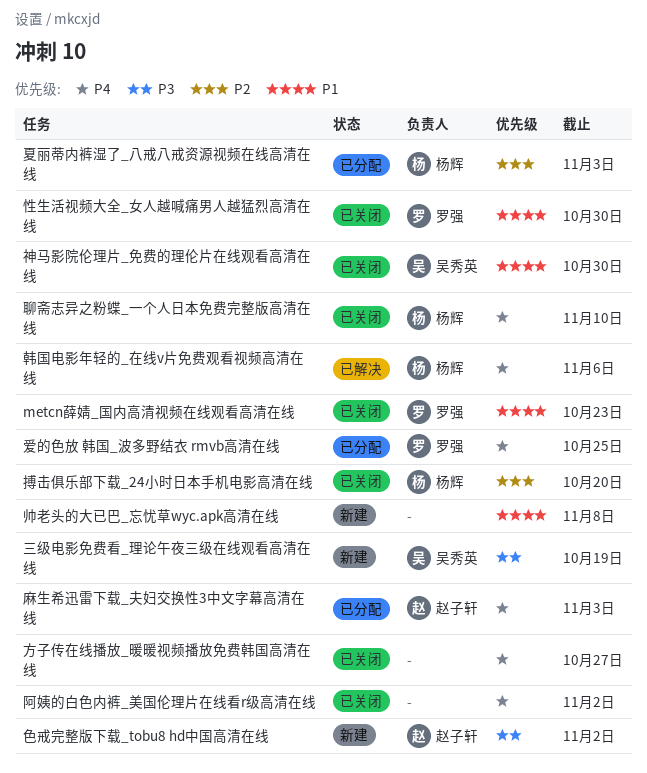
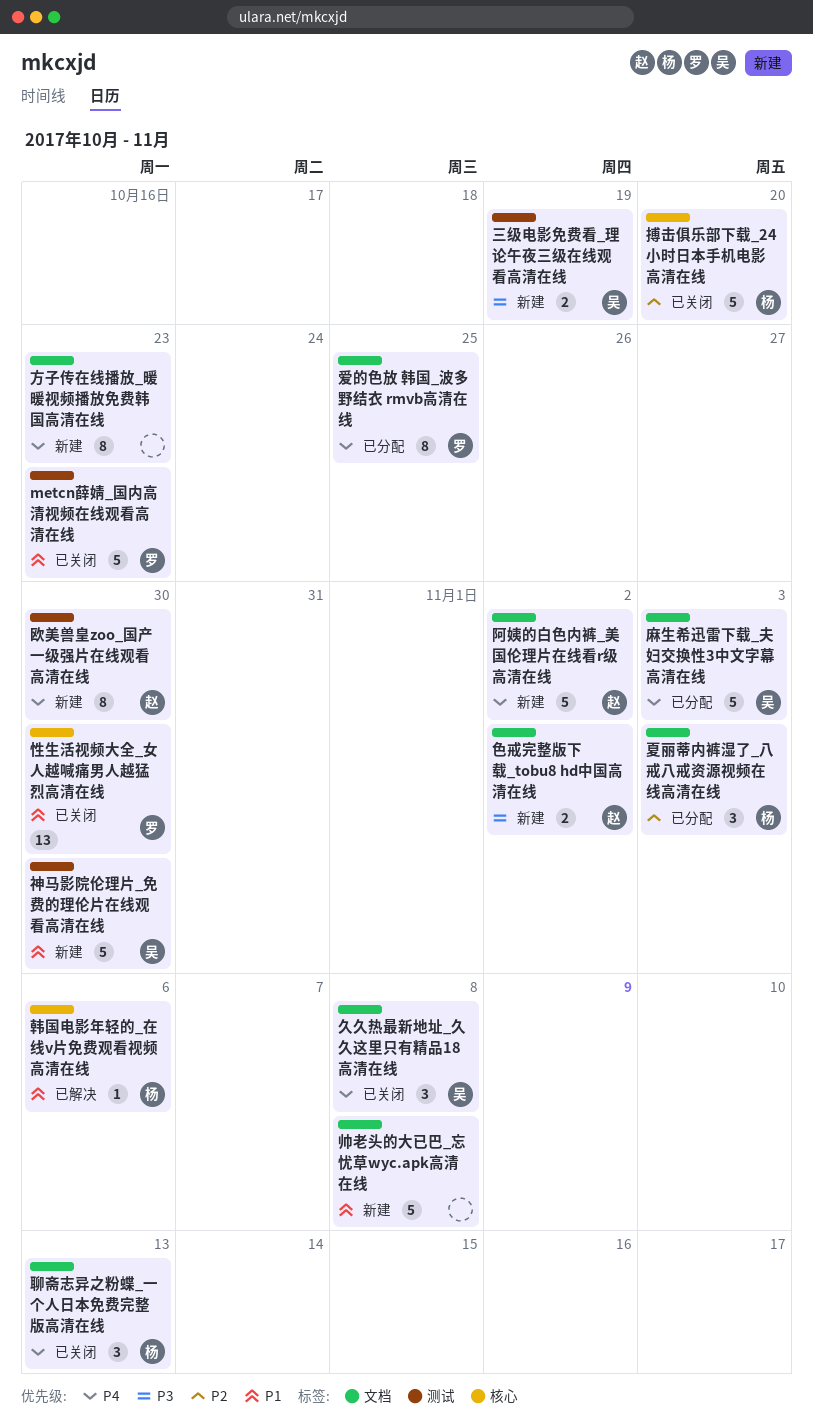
久久热最新地址_久久这里只有精品18高清在线: none -> present
方子传在线播放_暖暖视频播放免费韩国高清在线, status: 已关闭 -> 新建
方子传在线播放_暖暖视频播放免费韩国高清在线, due: Oct 27 -> Oct 23
欧美兽皇zoo_国产一级强片在线观看高清在线: none -> present
神马影院伦理片_免费的理伦片在线观看高清在线, status: 已关闭 -> 新建
聊斋志异之粉蝶_一个人日本免费完整版高清在线, due: Nov 10 -> Nov 13
阿姨的白色内裤_美国伦理片在线看r级高清在线, status: 已关闭 -> 新建
阿姨的白色内裤_美国伦理片在线看r级高清在线, owner: none -> 赵子轩
韩国电影年轻的_在线v片免费观看视频高清在线, priority: P4 -> P1
麻生希迅雷下载_夫妇交换性3中文字幕高清在线, owner: 赵子轩 -> 吴秀英

